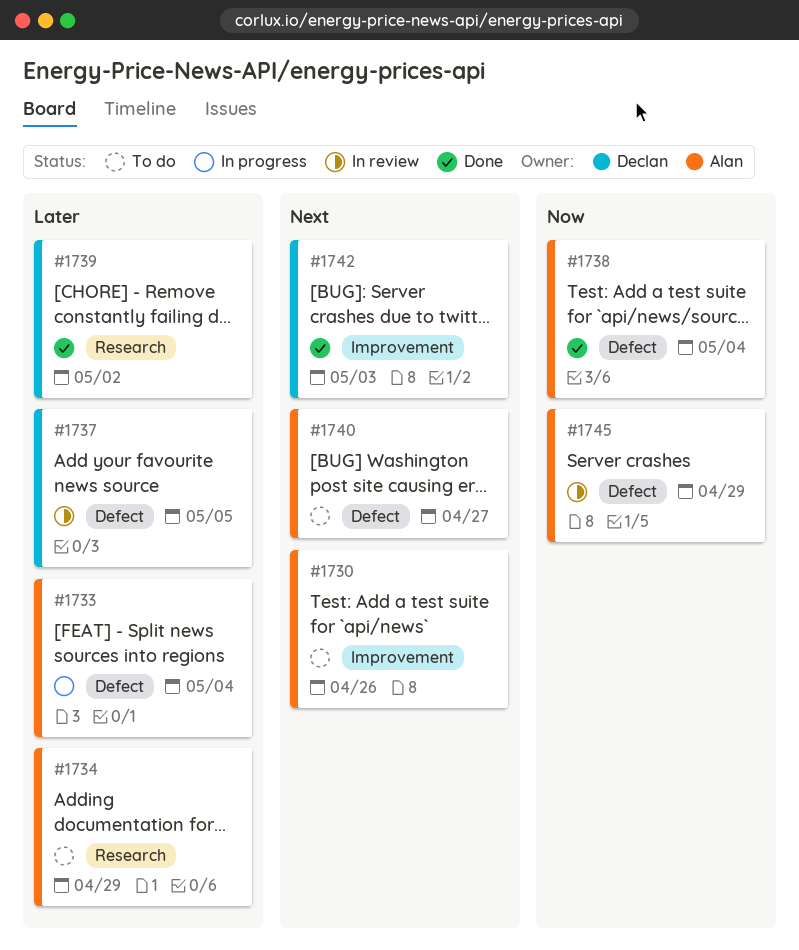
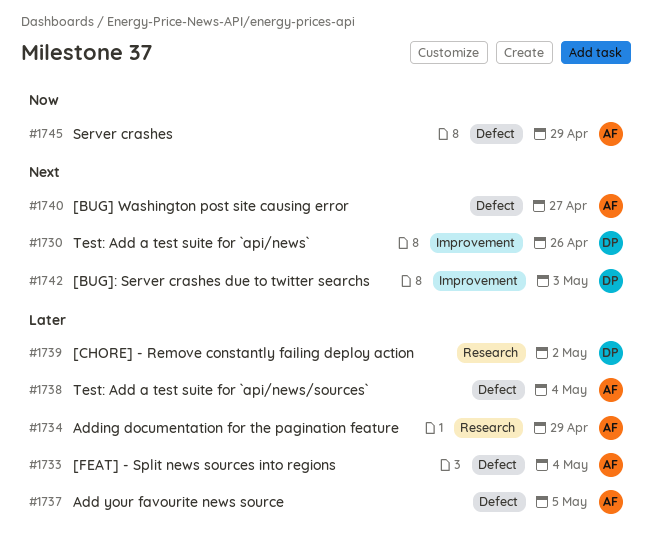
#1730, owner: Alan -> Declan
#1737, owner: Declan -> Alan
#1738, priority: Now -> Later

